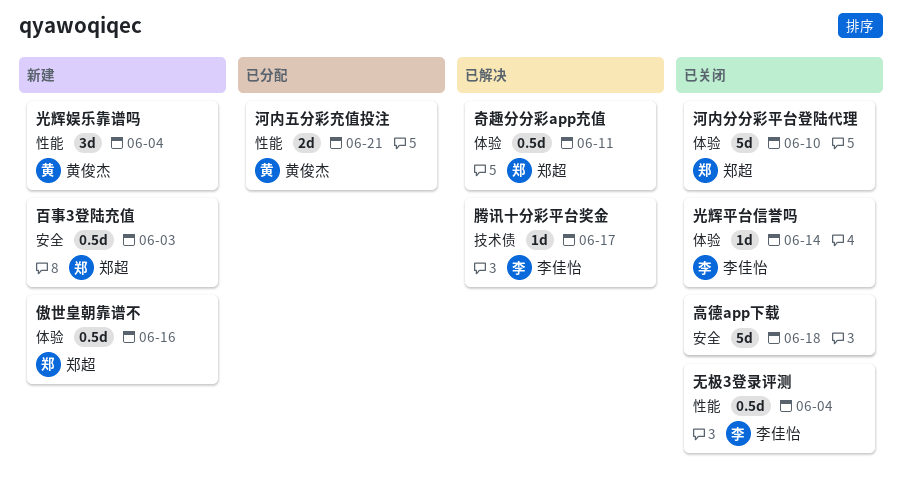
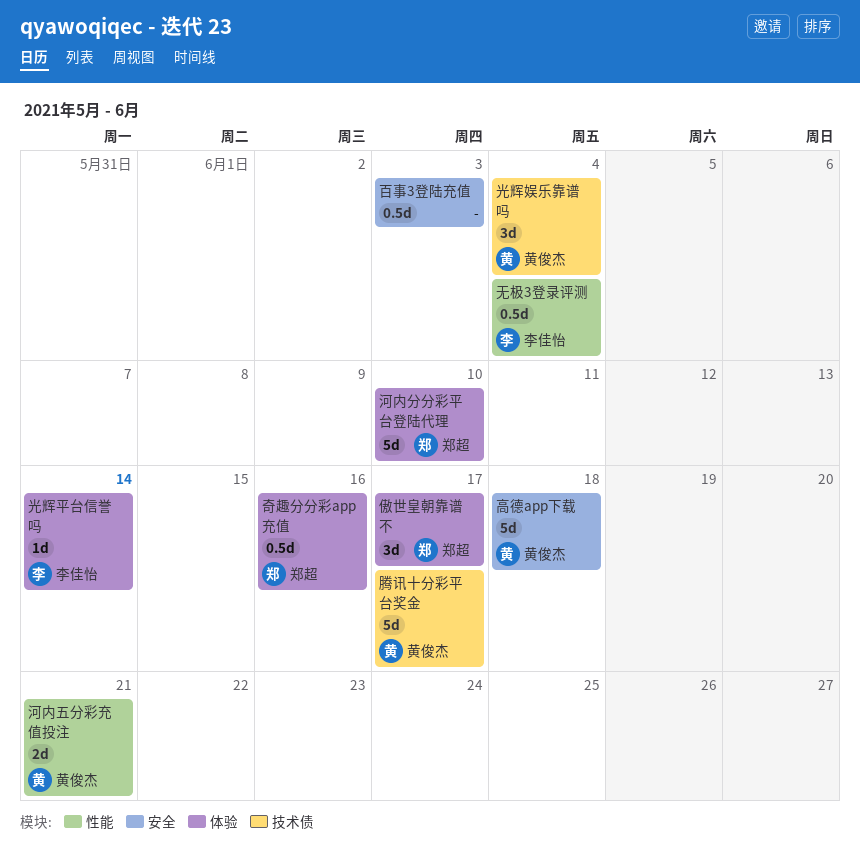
傲世皇朝靠谱不, estimate: 0.5d -> 3d
傲世皇朝靠谱不, due: Jun 16 -> Jun 17
光辉娱乐靠谱吗, label: 性能 -> 技术债
奇趣分分彩app充值, due: Jun 11 -> Jun 16
百事3登陆充值, owner: 郑超 -> none
腾讯十分彩平台奖金, owner: 李佳怡 -> 黄俊杰
腾讯十分彩平台奖金, estimate: 1d -> 5d
高德app下载, owner: none -> 黄俊杰

